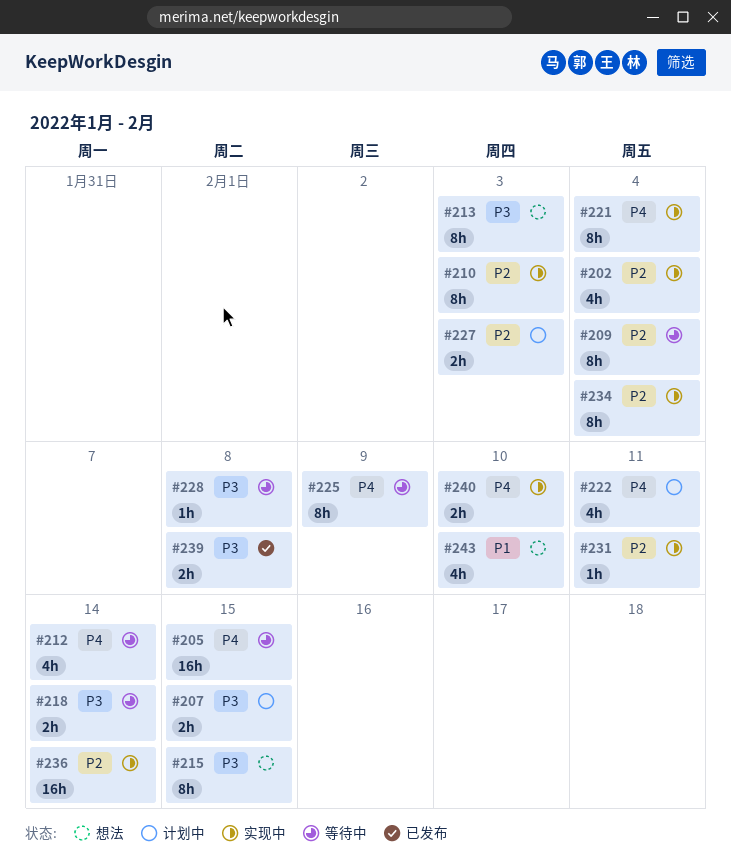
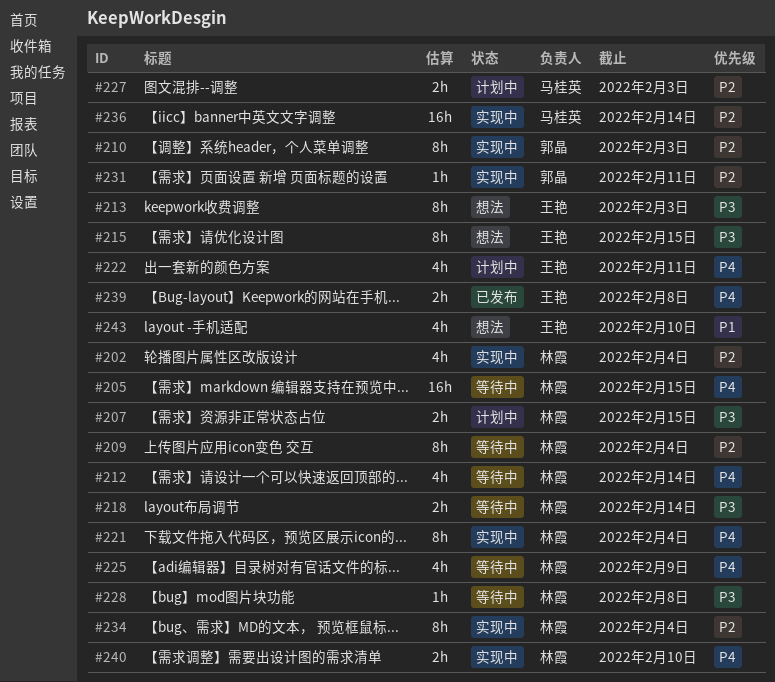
#225, estimate: 8h -> 4h
#239, priority: P3 -> P4

